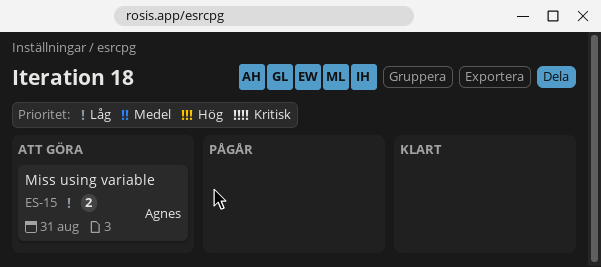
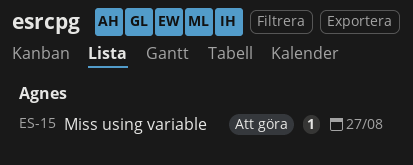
ES-15, estimate: 2 -> 1
ES-15, due: Aug 31 -> Aug 27

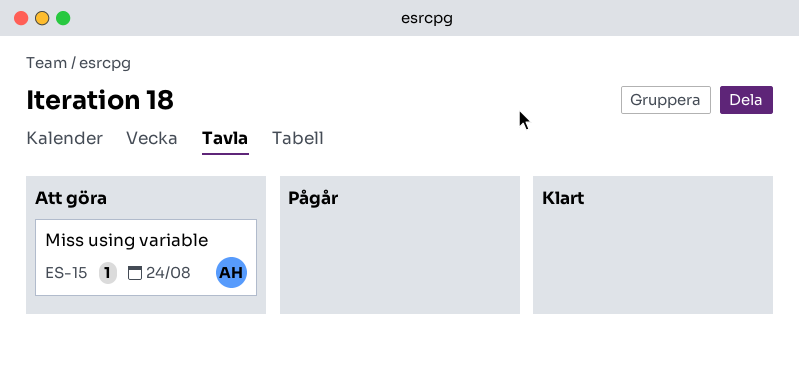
ES-15, due: Aug 27 -> Aug 24

